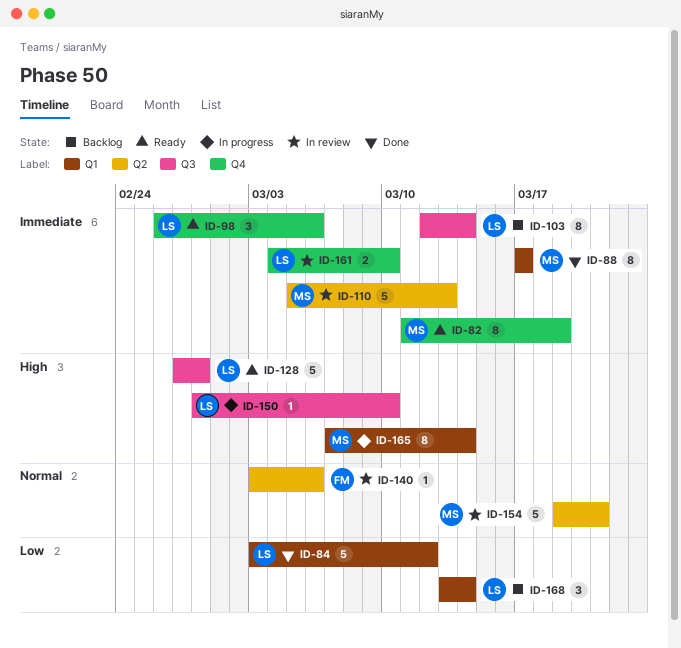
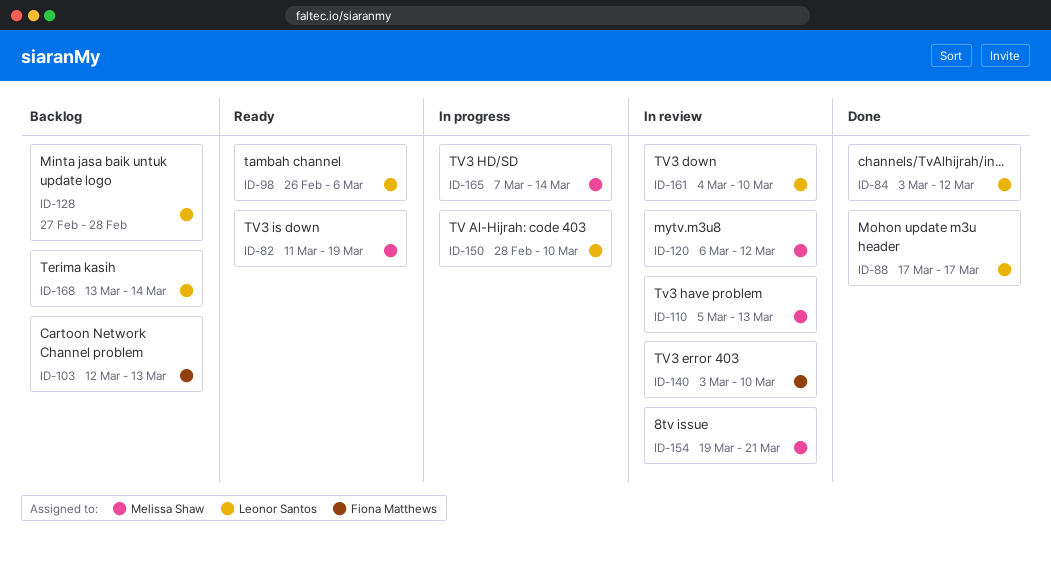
ID-88, owner: Melissa Shaw -> Leonor Santos
ID-103, owner: Leonor Santos -> Fiona Matthews
ID-103, due: Mar 14 -> Mar 13
ID-120: none -> present
ID-128, status: Ready -> Backlog
ID-140, due: Mar 6 -> Mar 10

